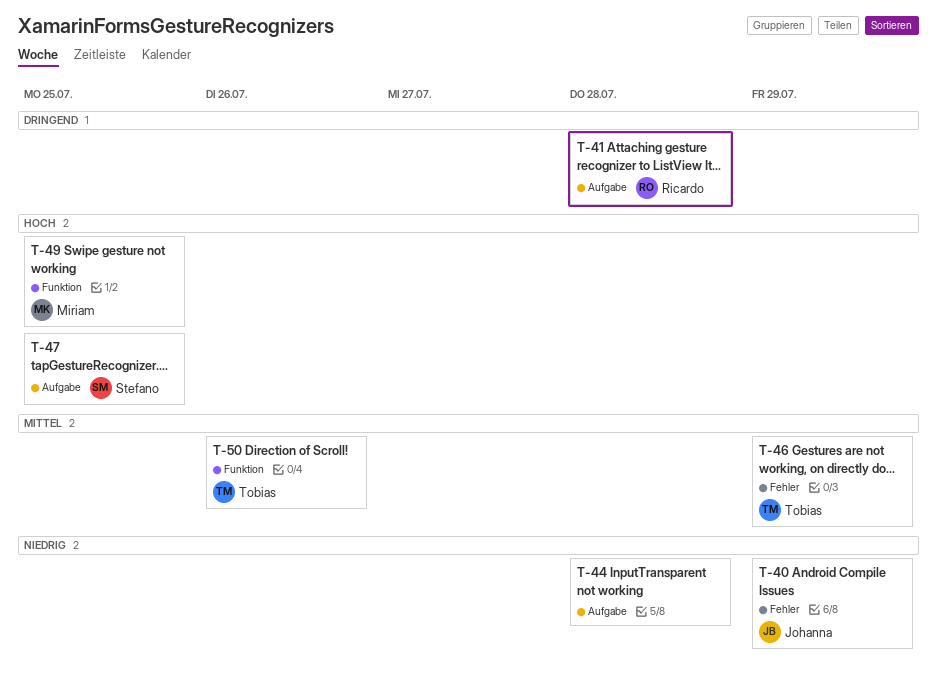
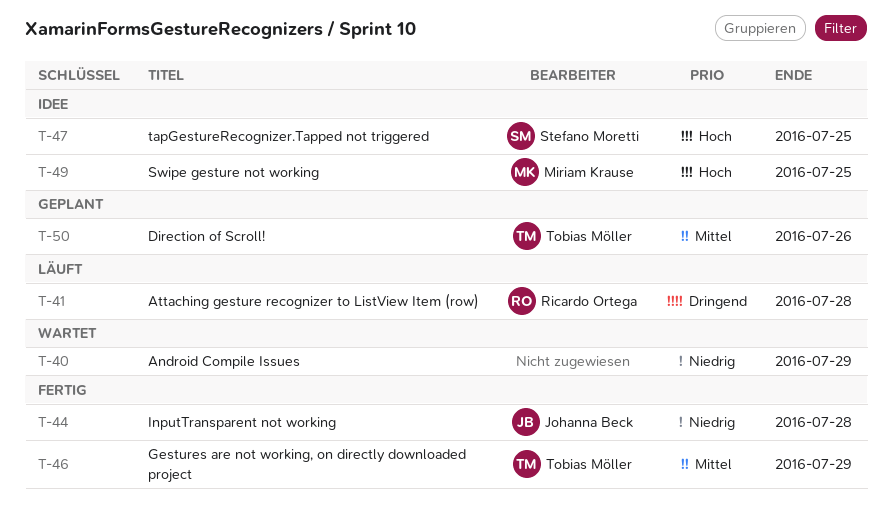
T-40, owner: Johanna Beck -> none
T-44, owner: none -> Johanna Beck

